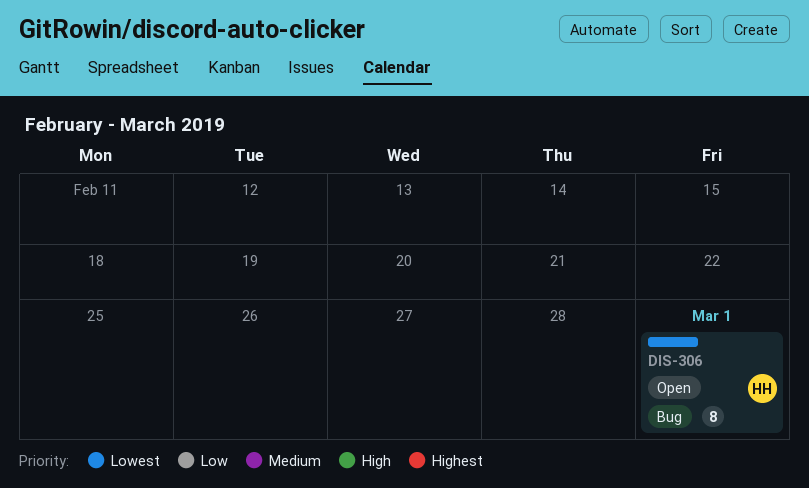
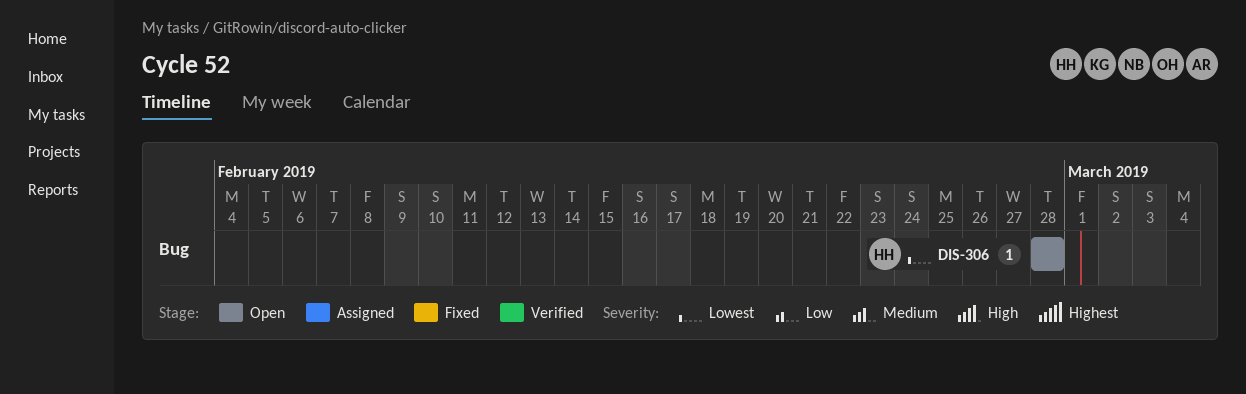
DIS-306, estimate: 8 -> 1
DIS-306, due: Mar 1 -> Feb 28

